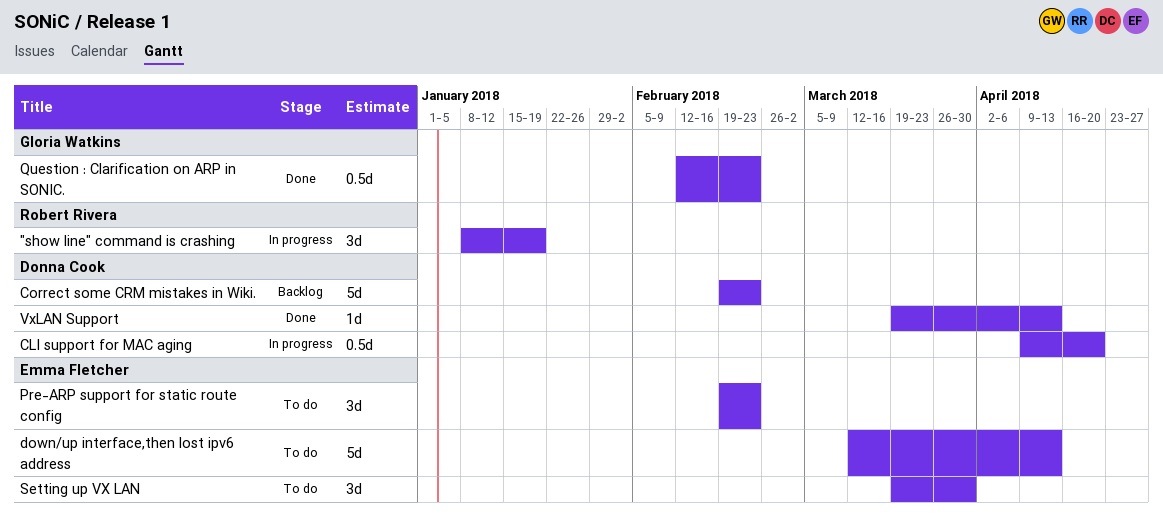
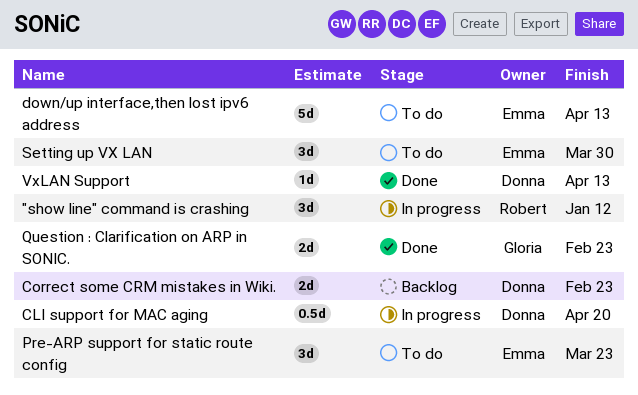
"show line" command is crashing, due: Jan 19 -> Jan 12
Correct some CRM mistakes in Wiki., estimate: 5d -> 2d
Pre-ARP support for static route config, due: Feb 23 -> Mar 23
Question : Clarification on ARP in SONIC., estimate: 0.5d -> 2d

